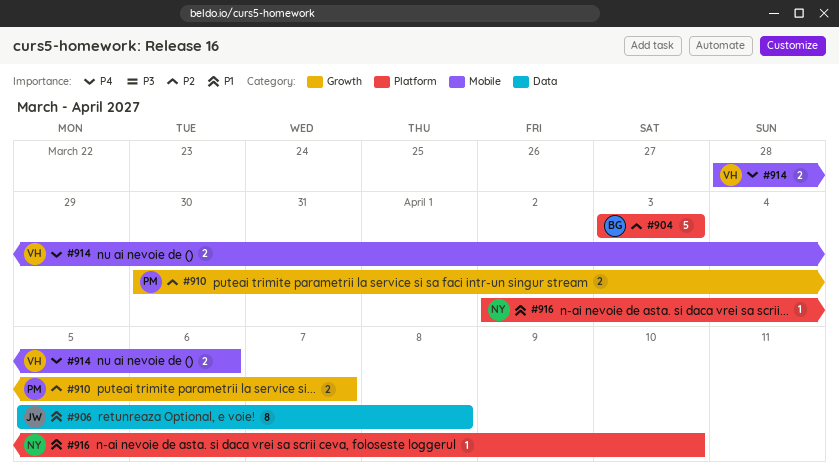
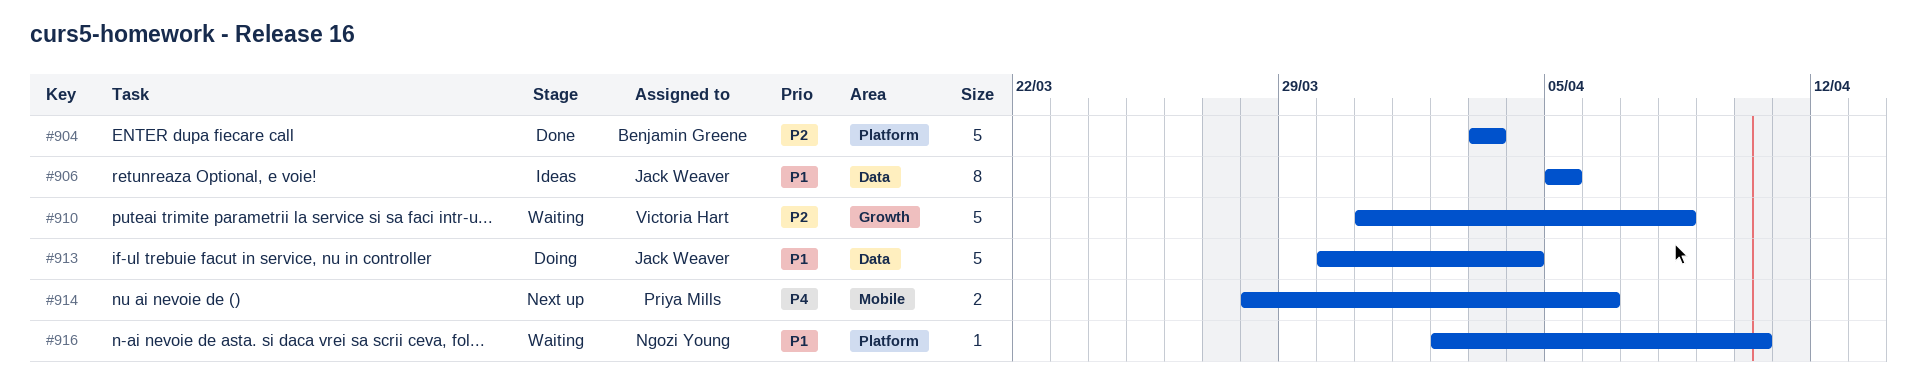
#906, due: Apr 8 -> Apr 5
#910, owner: Priya Mills -> Victoria Hart
#910, estimate: 2 -> 5
#910, start: Mar 30 -> Mar 31
#910, due: Apr 7 -> Apr 8
#913: none -> present
#914, owner: Victoria Hart -> Priya Mills

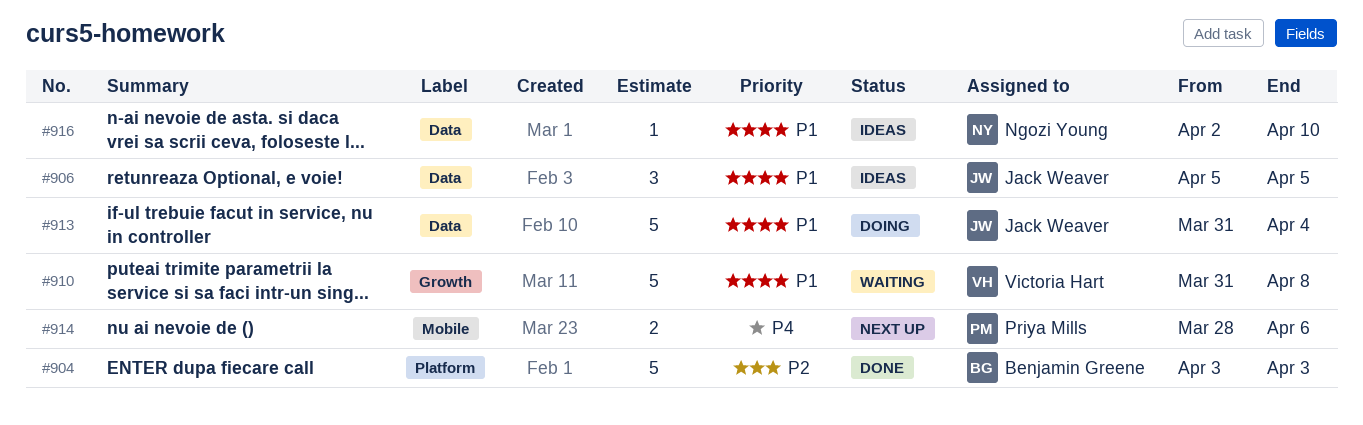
#906, estimate: 8 -> 3
#910, priority: P2 -> P1
#913, start: Mar 30 -> Mar 31
#916, status: Waiting -> Ideas
#916, label: Platform -> Data

